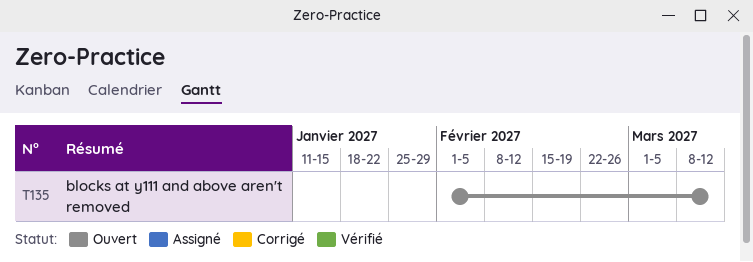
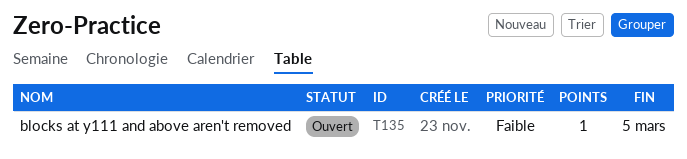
T135, due: Mar 12 -> Mar 5

